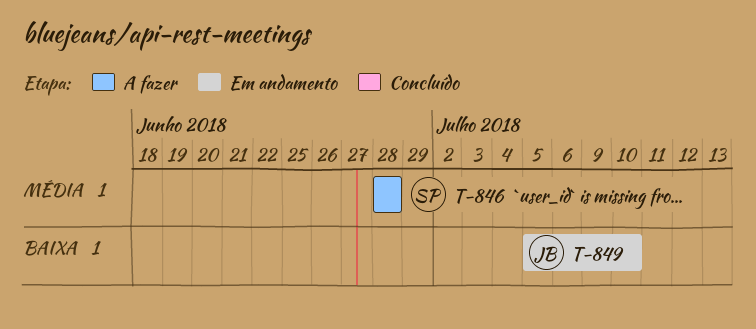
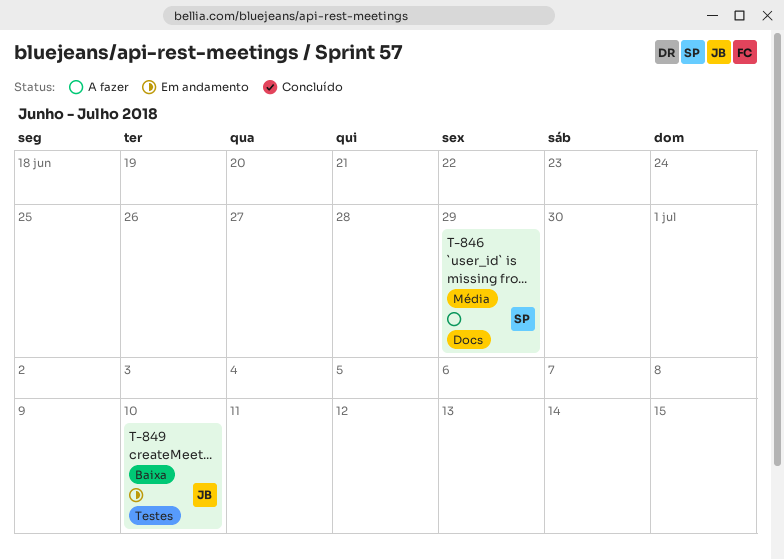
T-846, due: Jun 28 -> Jun 29

